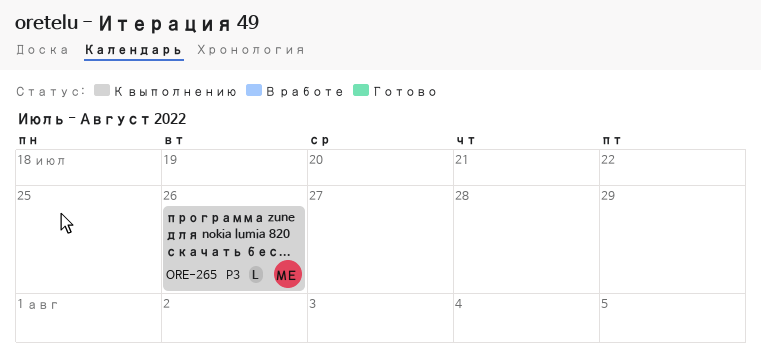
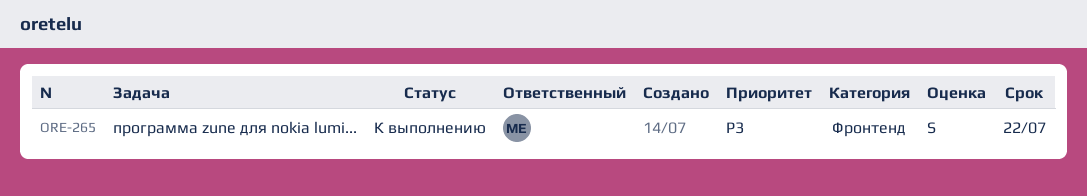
ORE-265, estimate: L -> S
ORE-265, due: Jul 26 -> Jul 22

